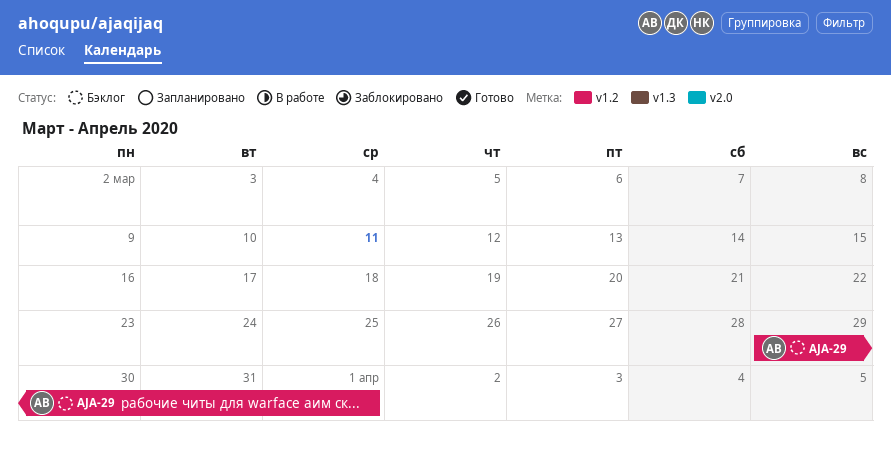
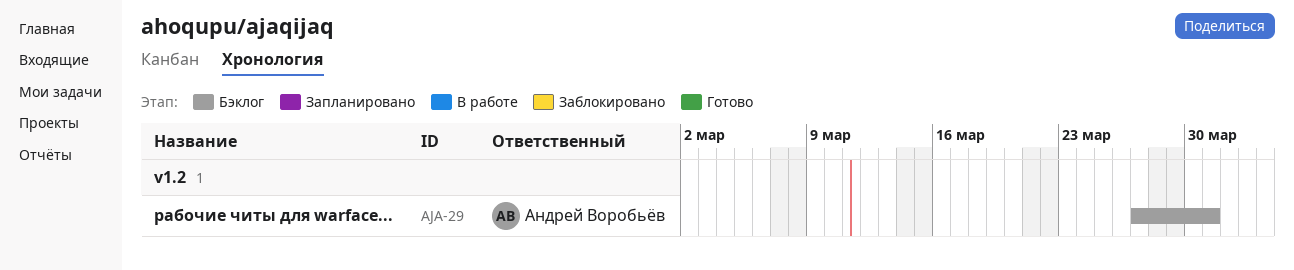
AJA-29, start: Mar 29 -> Mar 27
AJA-29, due: Apr 1 -> Mar 31

